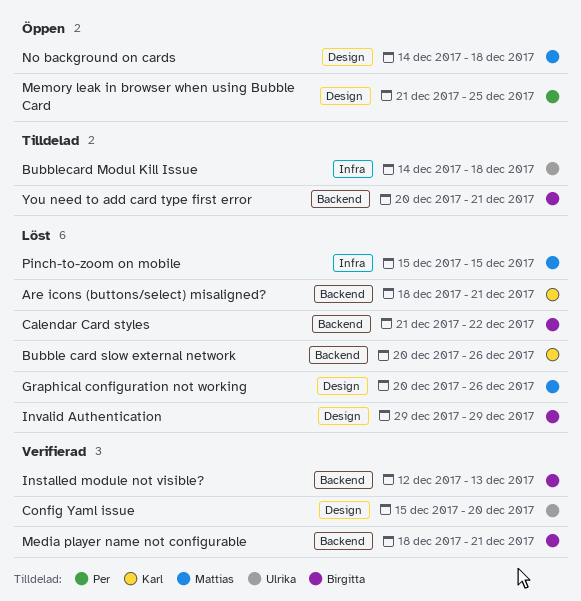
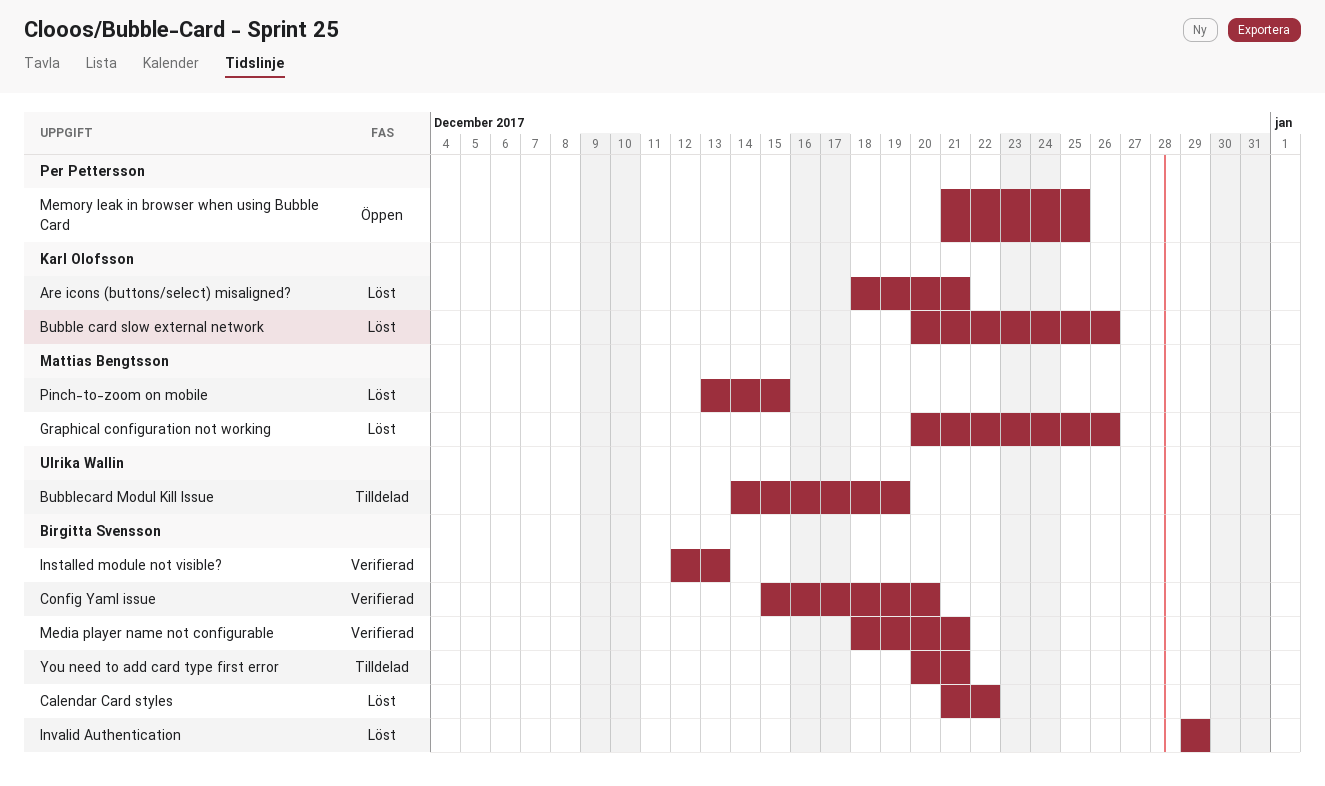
Bubblecard Modul Kill Issue, due: Dec 18 -> Dec 19
Config Yaml issue, owner: Ulrika Wallin -> Birgitta Svensson
No background on cards: present -> none
Pinch-to-zoom on mobile, start: Dec 15 -> Dec 13

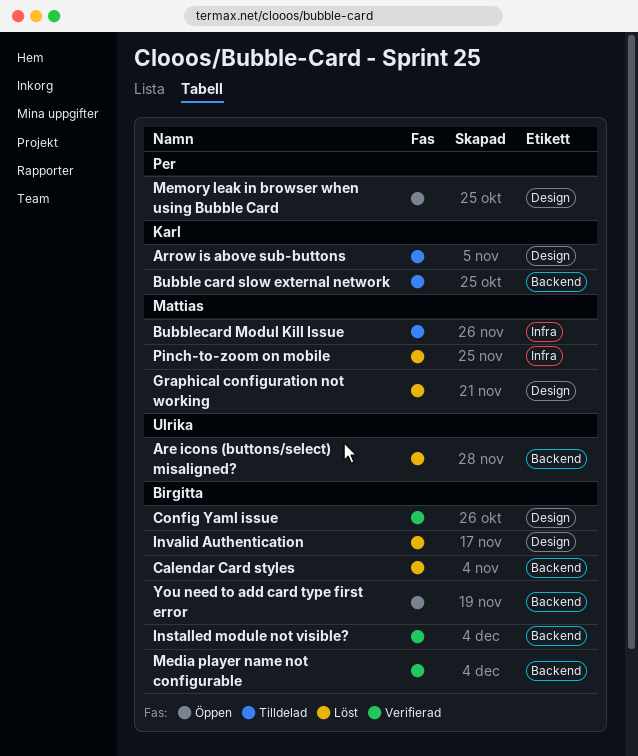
Are icons (buttons/select) misaligned?, owner: Karl Olofsson -> Ulrika Wallin
Arrow is above sub-buttons: none -> present
Bubble card slow external network, status: Löst -> Tilldelad
Bubblecard Modul Kill Issue, owner: Ulrika Wallin -> Mattias Bengtsson
You need to add card type first error, status: Tilldelad -> Öppen

